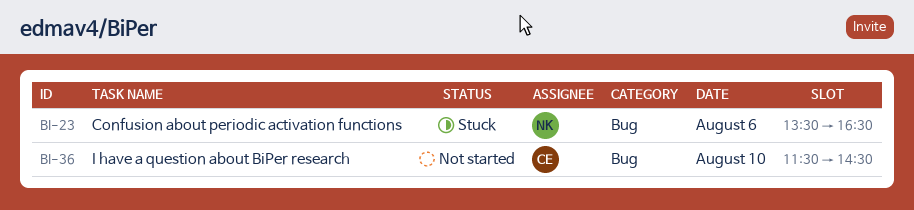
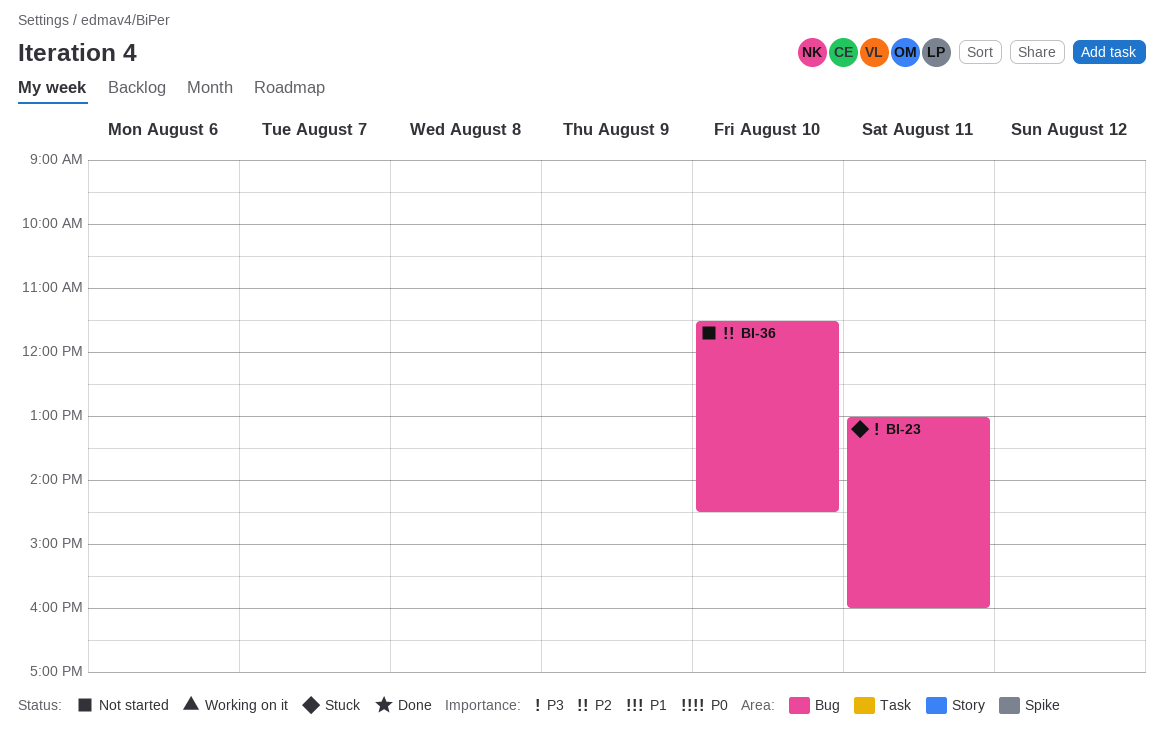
BI-23, day: Aug 6 -> Aug 11
BI-23, begins: 13:30 -> 13:00
BI-23, ends: 16:30 -> 16:00

